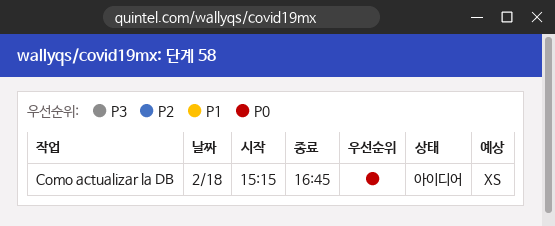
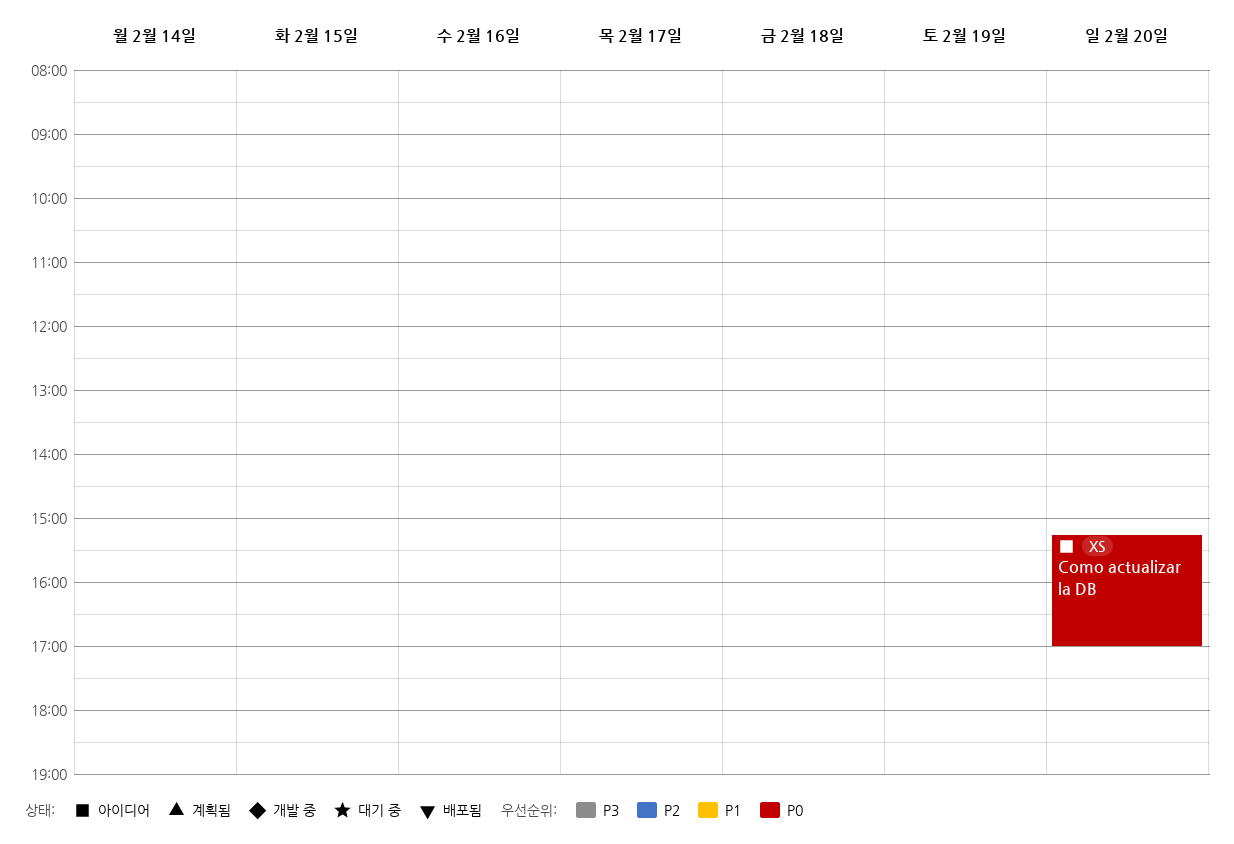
Como actualizar la DB, day: Feb 18 -> Feb 20
Como actualizar la DB, ends: 16:45 -> 17:00

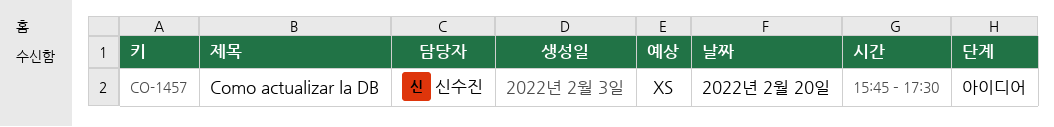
Como actualizar la DB, begins: 15:15 -> 15:45
Como actualizar la DB, ends: 17:00 -> 17:30

